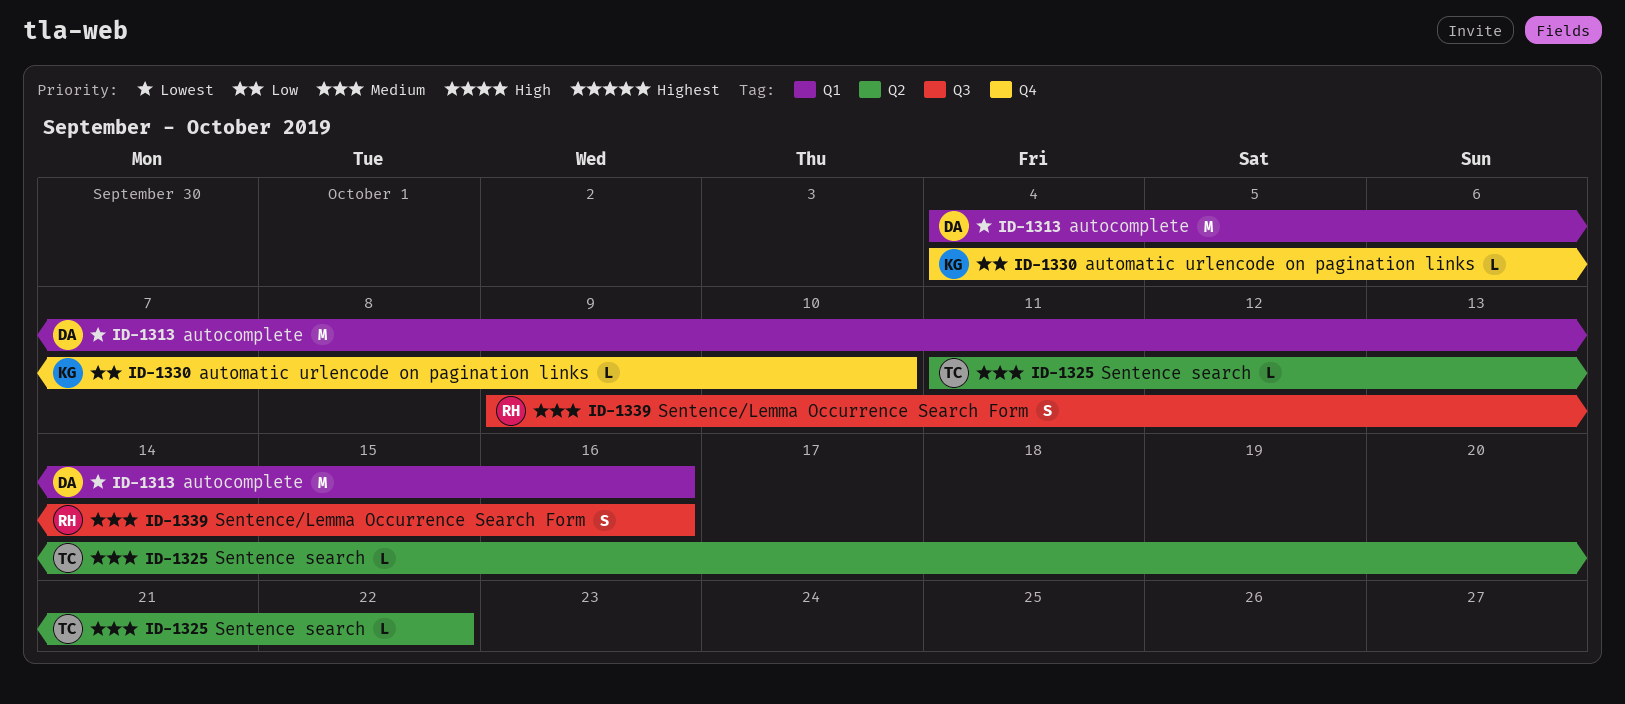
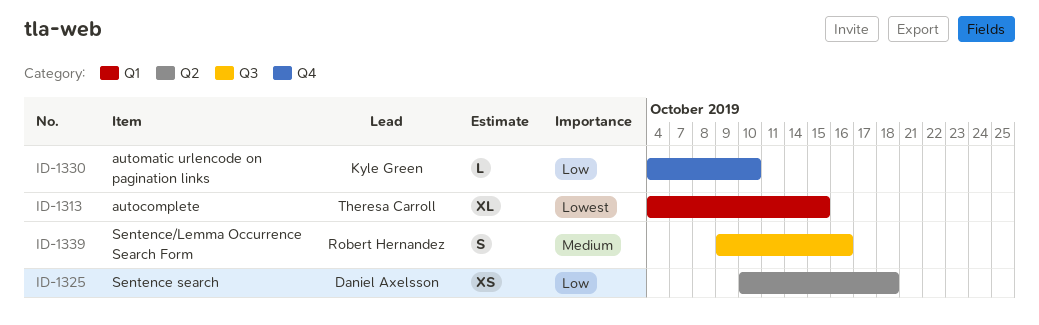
ID-1313, owner: Daniel Axelsson -> Theresa Carroll
ID-1313, estimate: M -> XL
ID-1313, due: Oct 16 -> Oct 15
ID-1325, owner: Theresa Carroll -> Daniel Axelsson
ID-1325, priority: Medium -> Low
ID-1325, estimate: L -> XS
ID-1325, start: Oct 11 -> Oct 10
ID-1325, due: Oct 22 -> Oct 18

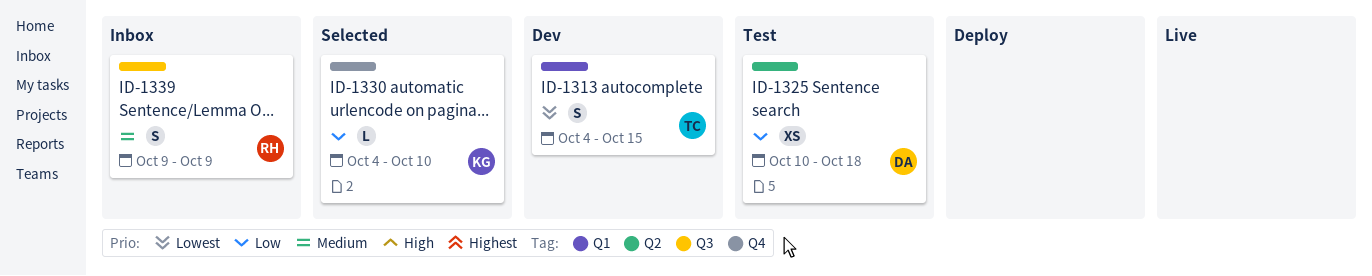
ID-1313, estimate: XL -> S
ID-1339, due: Oct 16 -> Oct 9

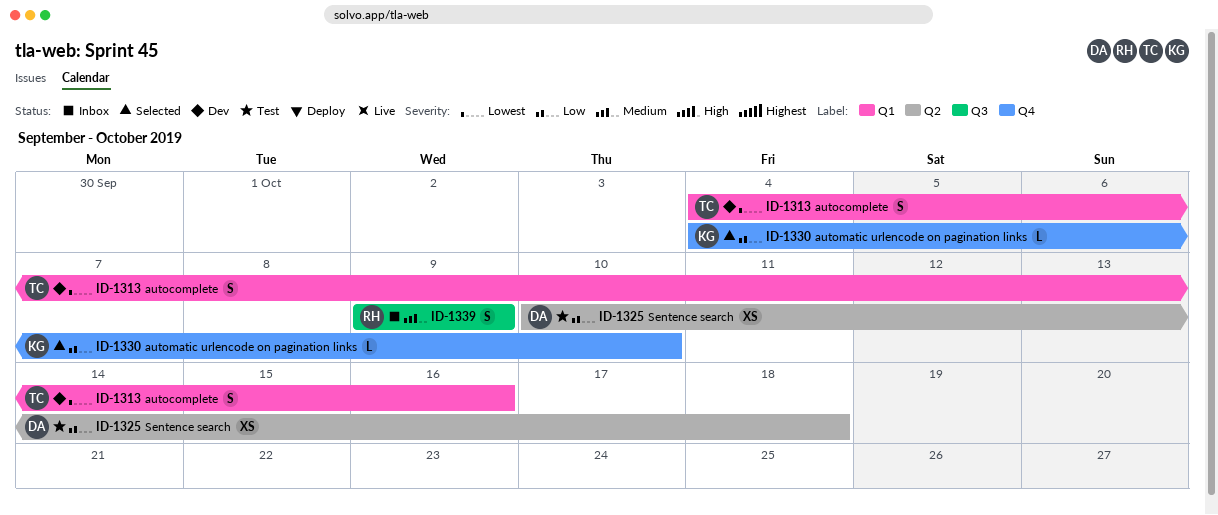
ID-1313, due: Oct 15 -> Oct 16

